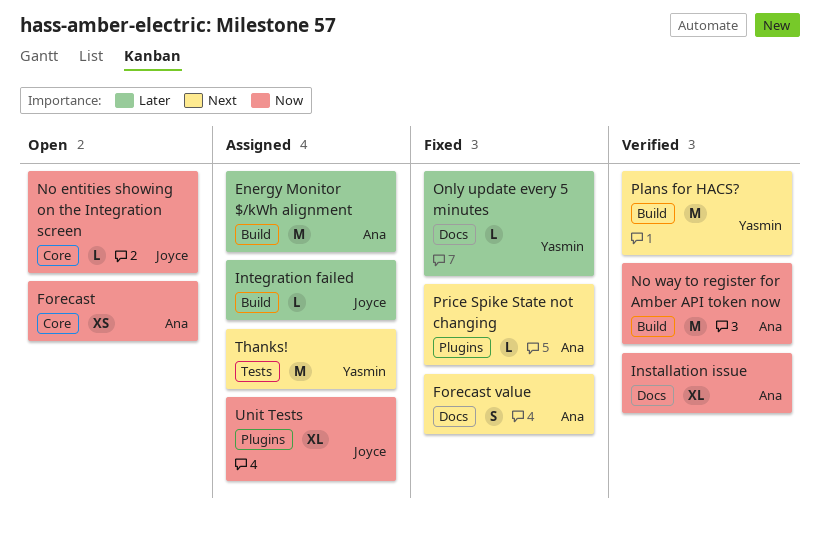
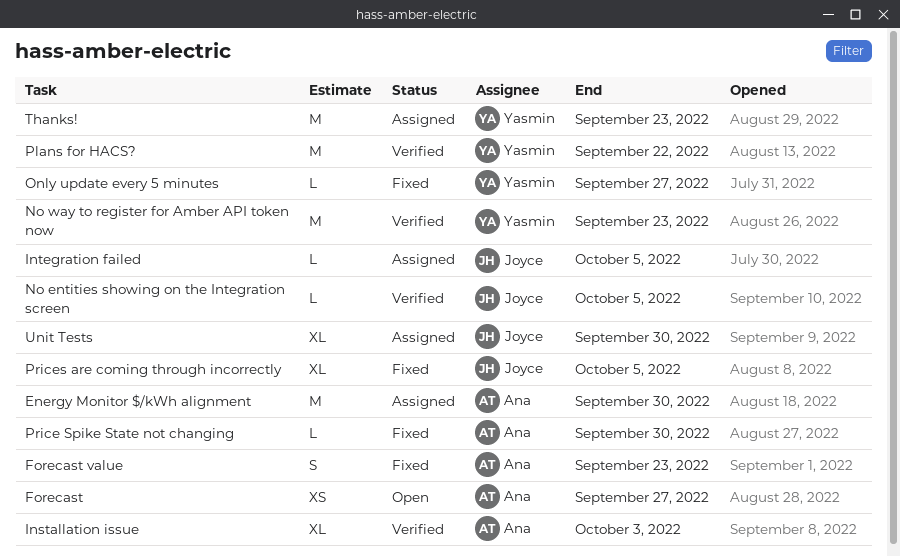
No entities showing on the Integration screen, status: Open -> Verified
No way to register for Amber API token now, owner: Ana -> Yasmin
Prices are coming through incorrectly: none -> present

